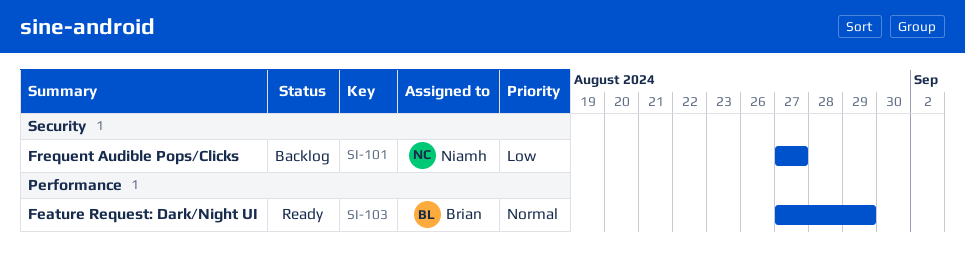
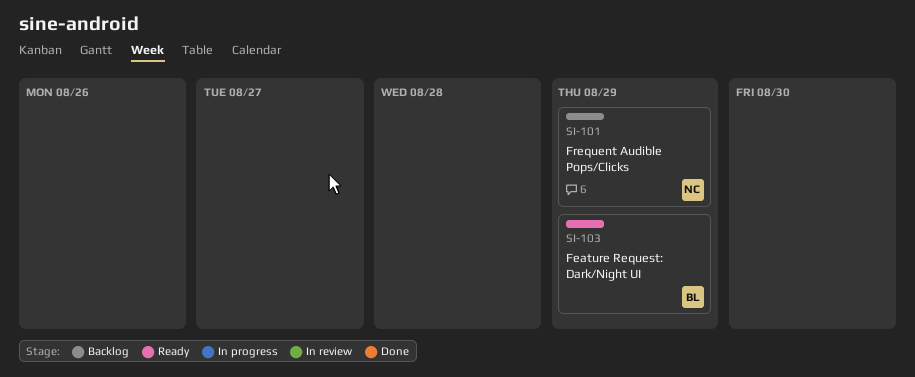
SI-101, due: Aug 27 -> Aug 29

